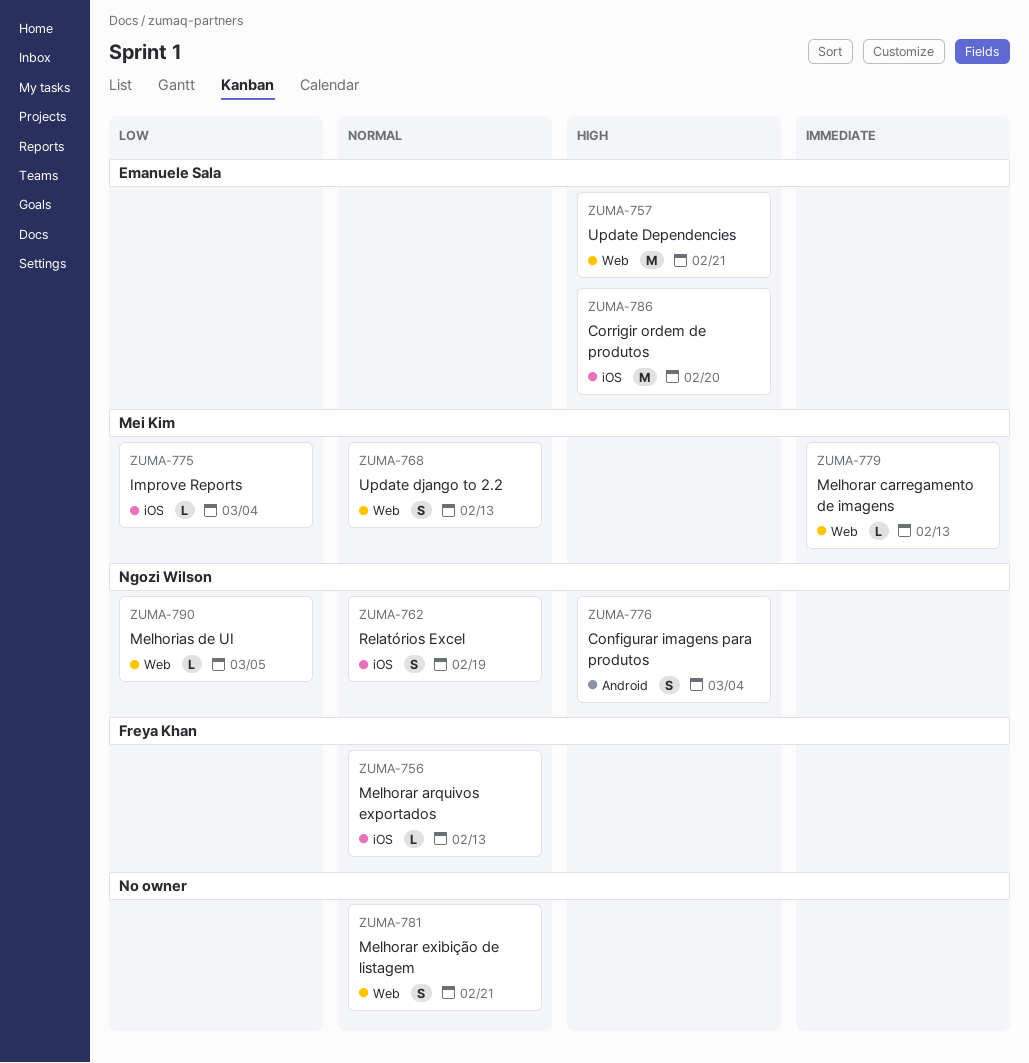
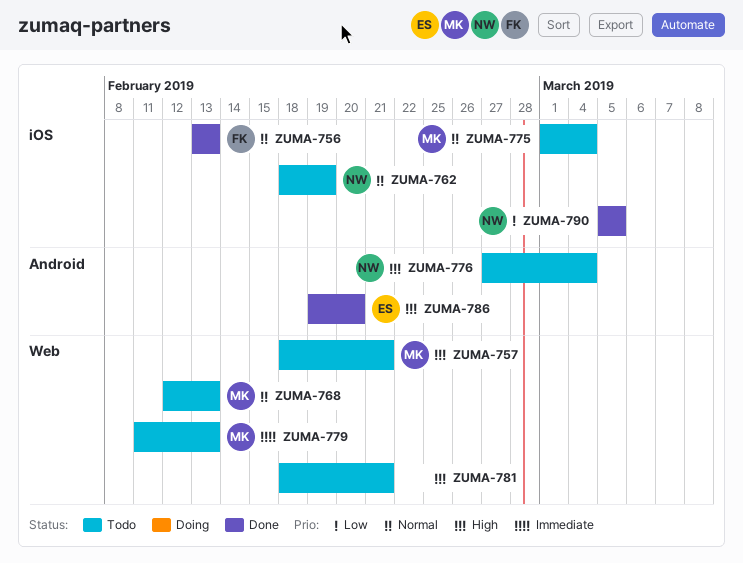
ZUMA-757, owner: Emanuele Sala -> Mei Kim
ZUMA-775, priority: Low -> Normal
ZUMA-781, priority: Normal -> High
ZUMA-786, label: iOS -> Android
ZUMA-790, label: Web -> iOS

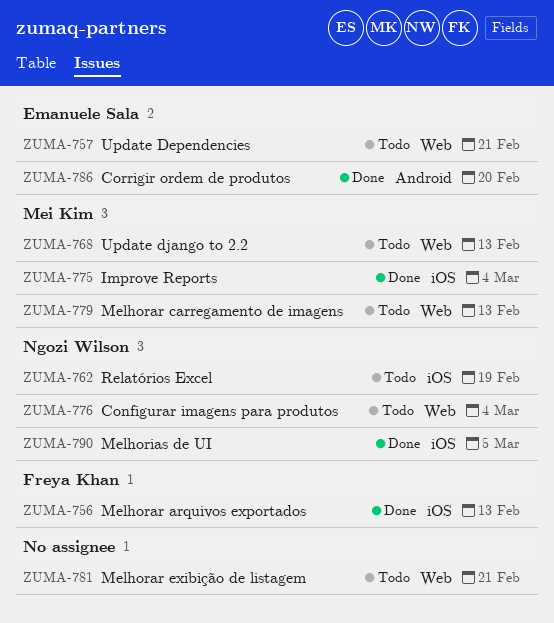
ZUMA-757, owner: Mei Kim -> Emanuele Sala
ZUMA-775, status: Todo -> Done
ZUMA-776, label: Android -> Web

